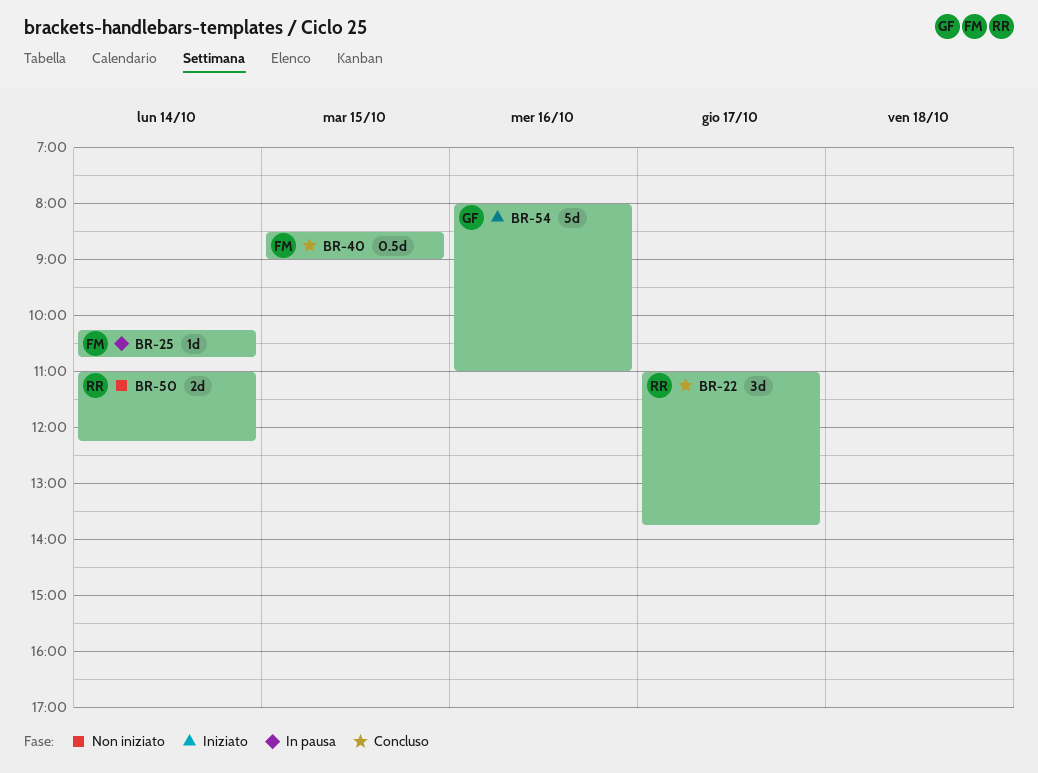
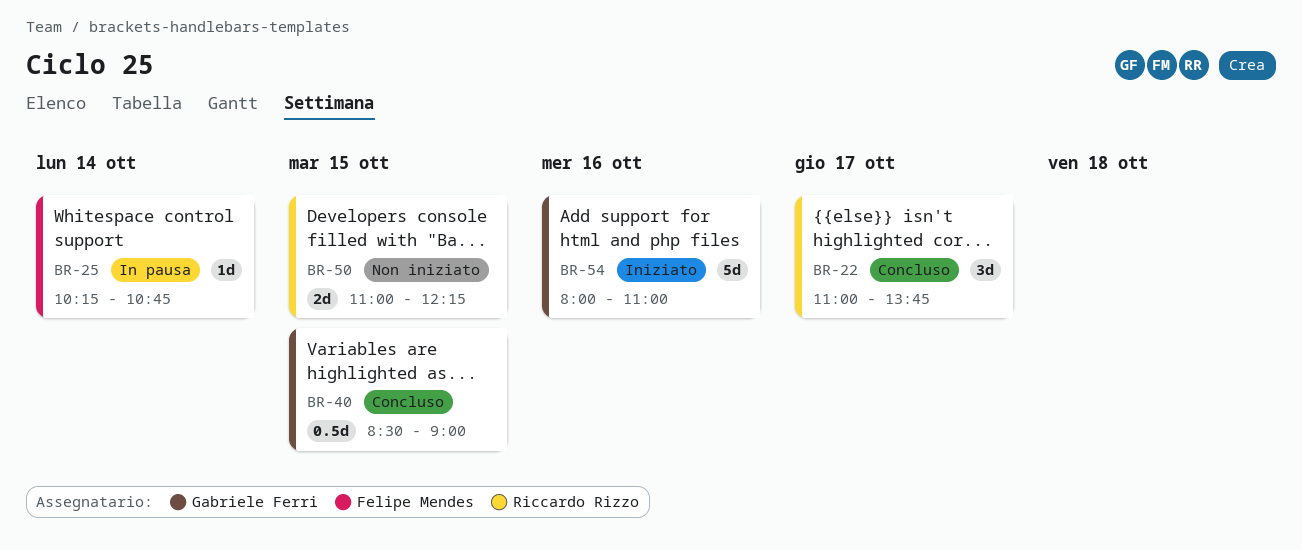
BR-40, owner: Felipe Mendes -> Gabriele Ferri
BR-50, day: Oct 14 -> Oct 15

